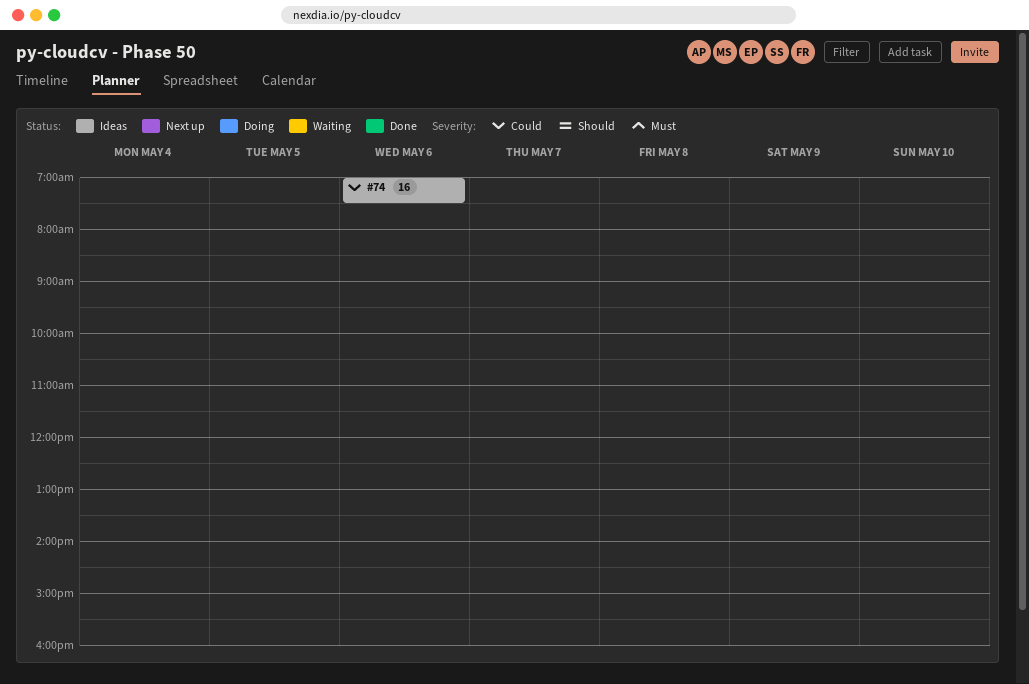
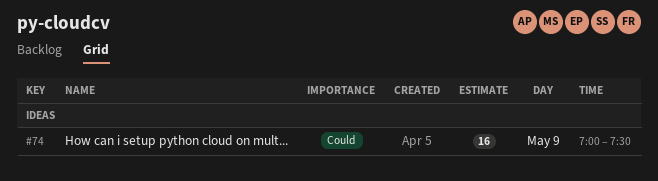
#74, day: May 6 -> May 9

